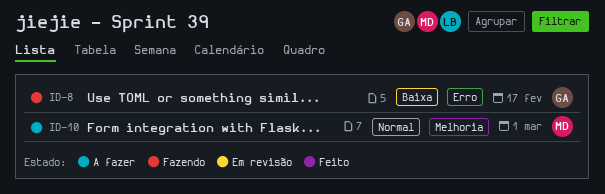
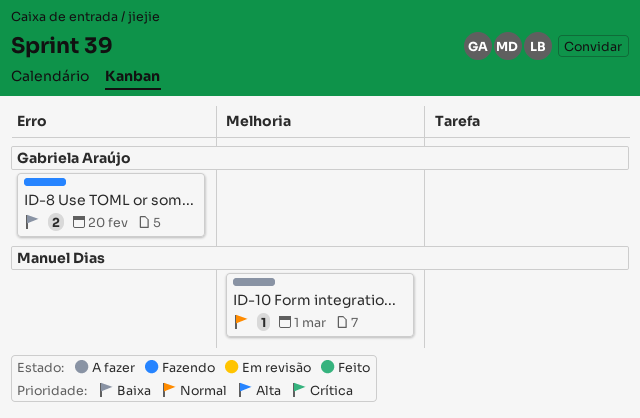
ID-8, due: Feb 17 -> Feb 20

